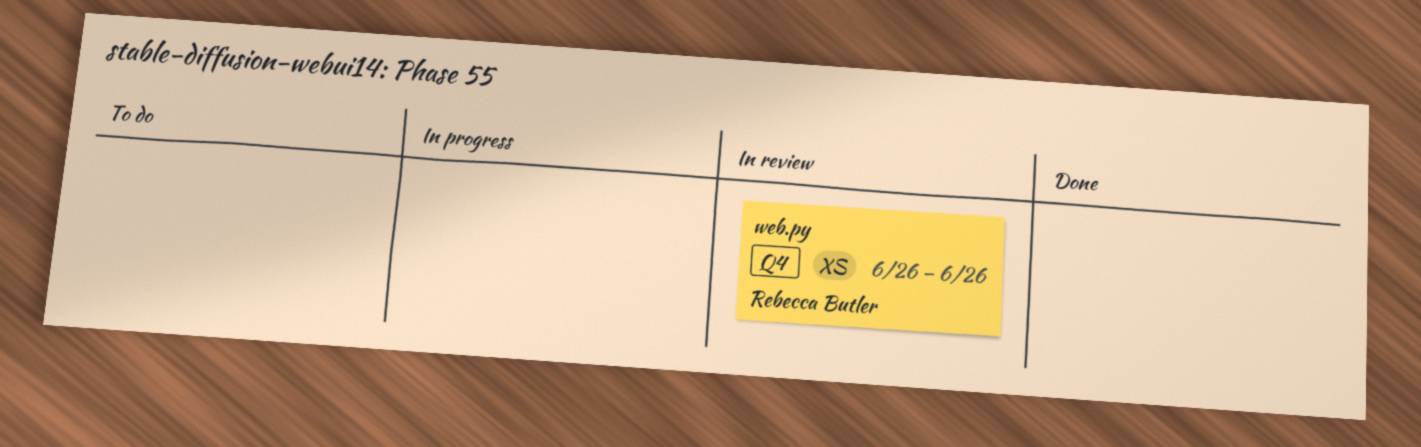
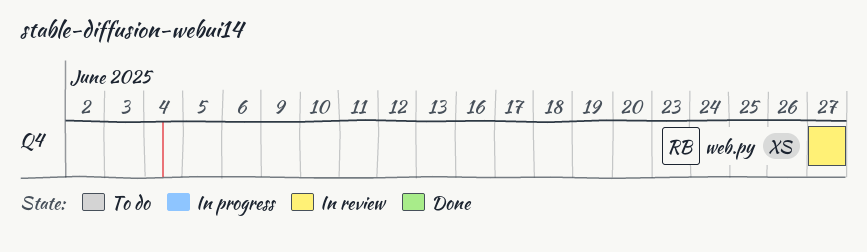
web.py, start: Jun 26 -> Jun 27
web.py, due: Jun 26 -> Jun 27

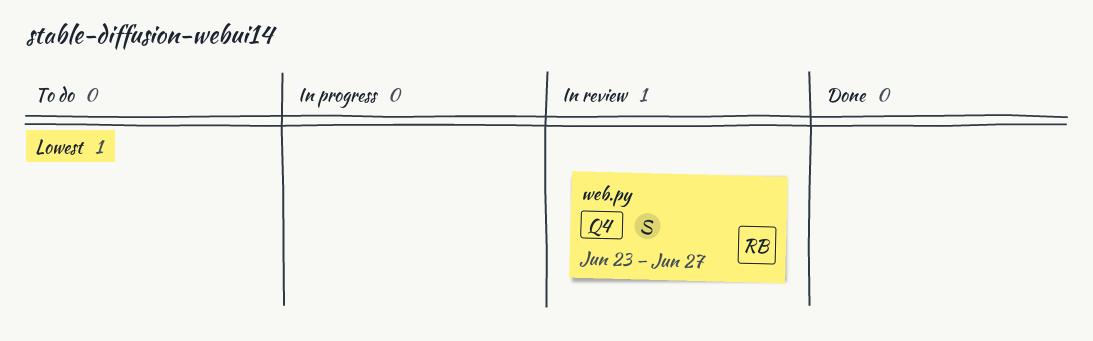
web.py, estimate: XS -> S
web.py, start: Jun 27 -> Jun 23

